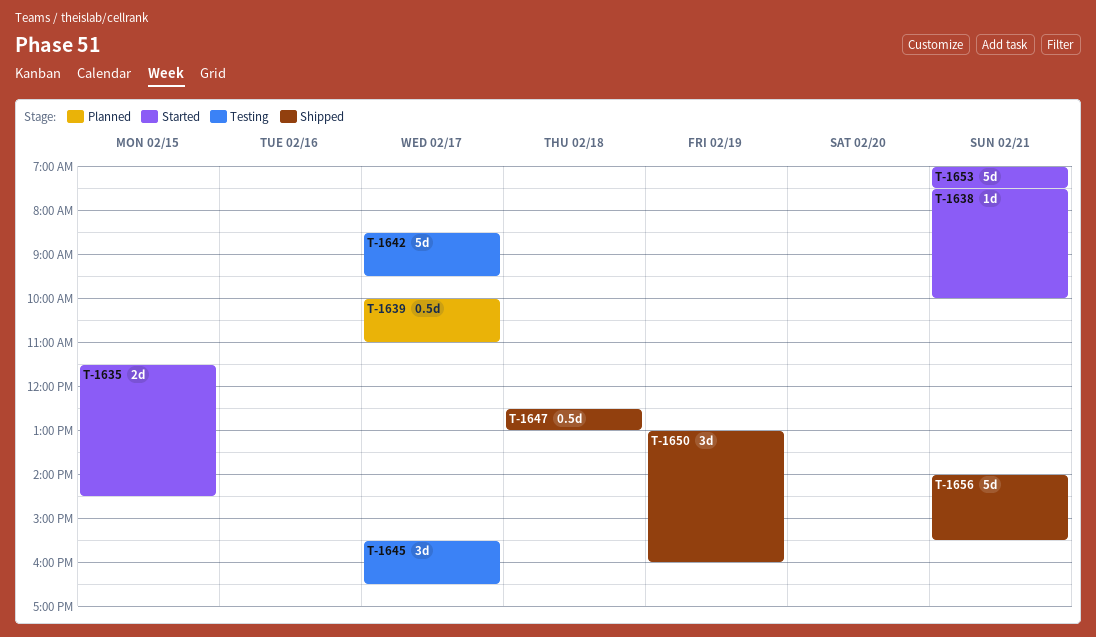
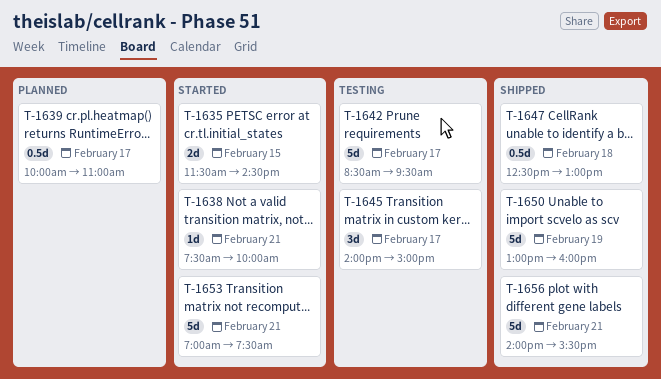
T-1645, begins: 15:30 -> 14:00
T-1645, ends: 16:30 -> 15:00
T-1650, estimate: 3d -> 5d

